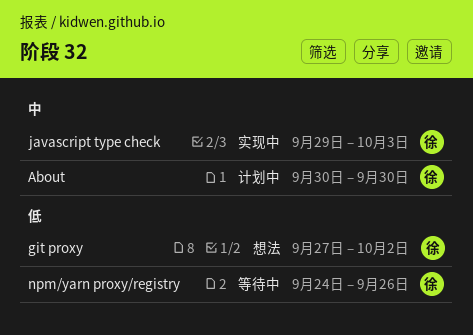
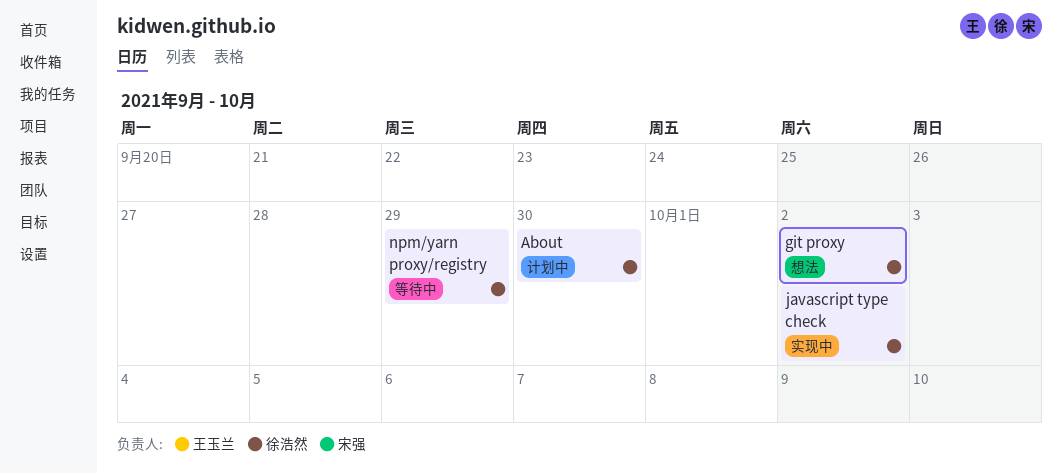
javascript type check, due: Oct 3 -> Oct 2
npm/yarn proxy/registry, due: Sep 26 -> Sep 29

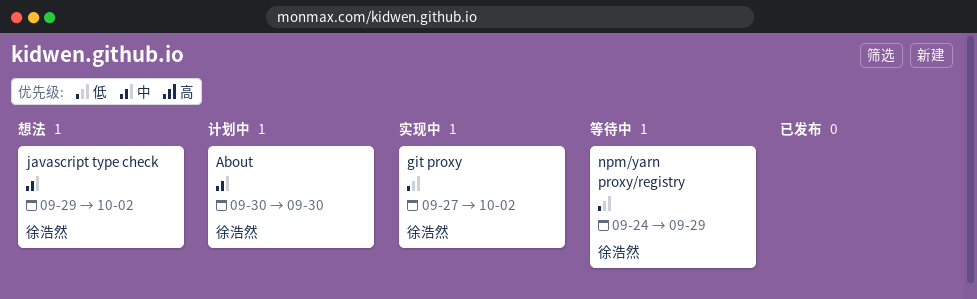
git proxy, status: 想法 -> 实现中
javascript type check, status: 实现中 -> 想法

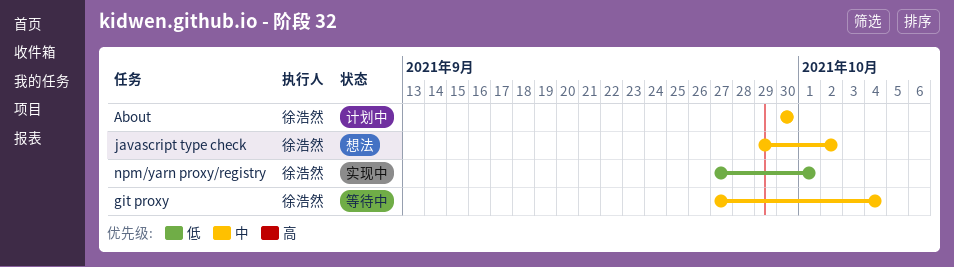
git proxy, status: 实现中 -> 等待中
git proxy, priority: 低 -> 中
git proxy, due: Oct 2 -> Oct 4
npm/yarn proxy/registry, status: 等待中 -> 实现中
npm/yarn proxy/registry, start: Sep 24 -> Sep 27
npm/yarn proxy/registry, due: Sep 29 -> Oct 1

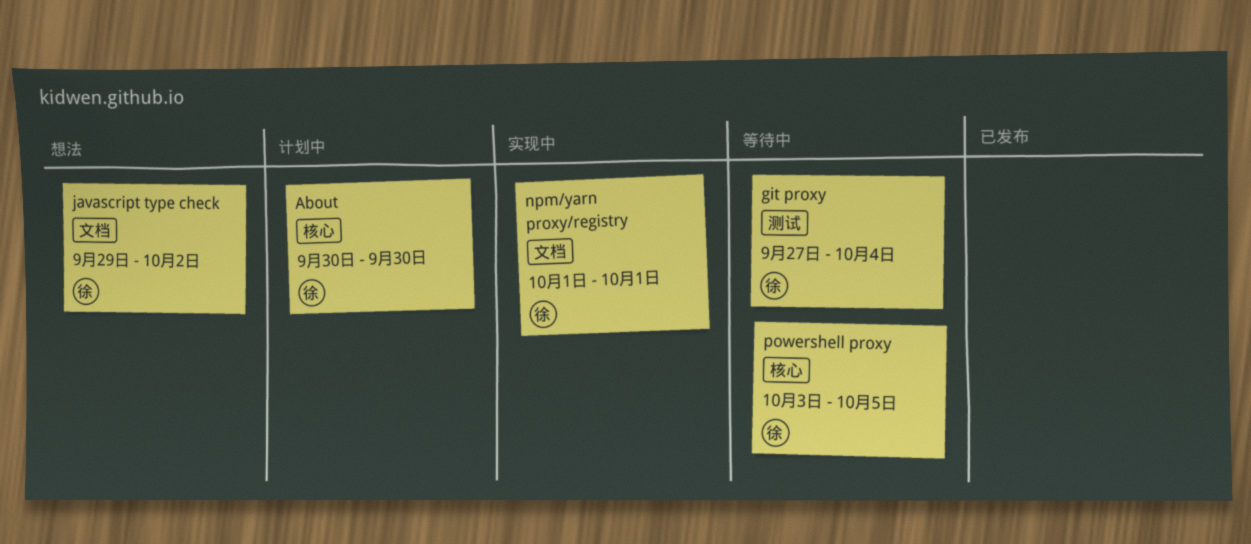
npm/yarn proxy/registry, start: Sep 27 -> Oct 1
powershell proxy: none -> present

